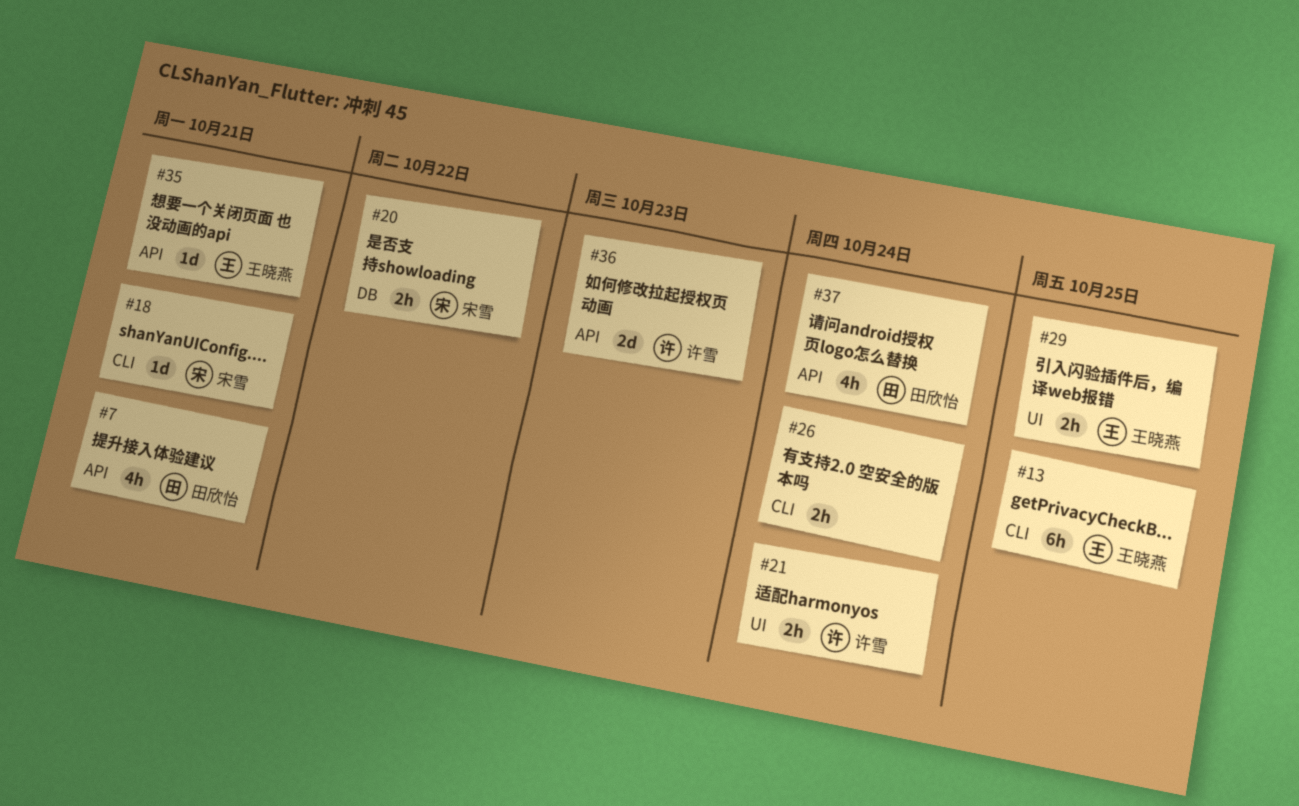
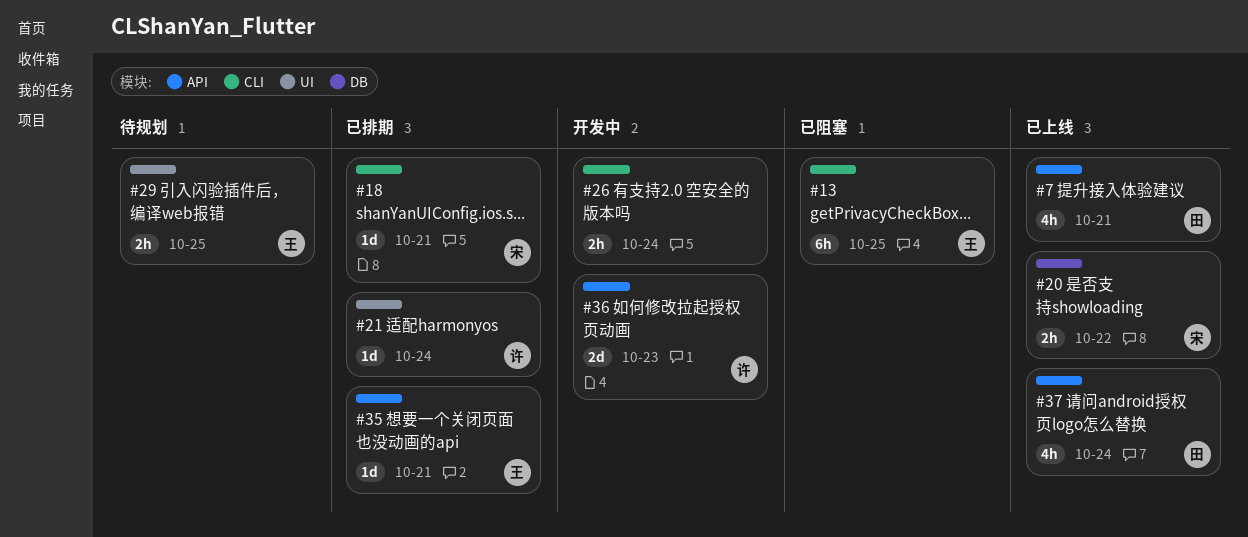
#21, estimate: 2h -> 1d

